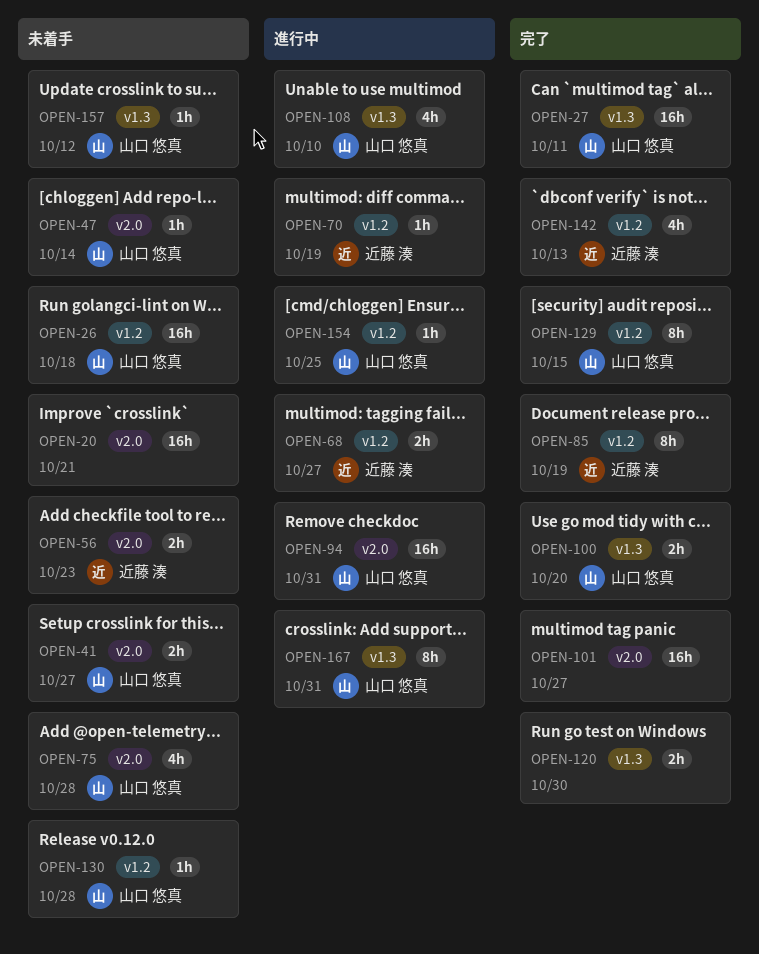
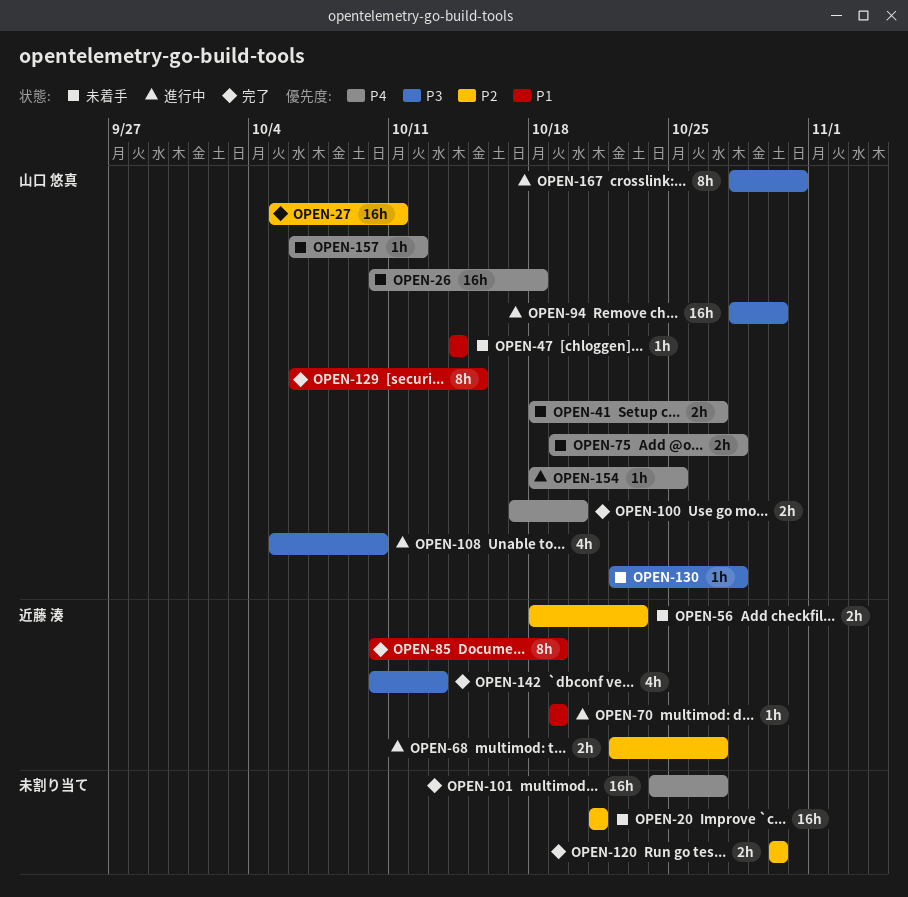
OPEN-75, estimate: 4h -> 2h
OPEN-94, due: Oct 31 -> Oct 30

